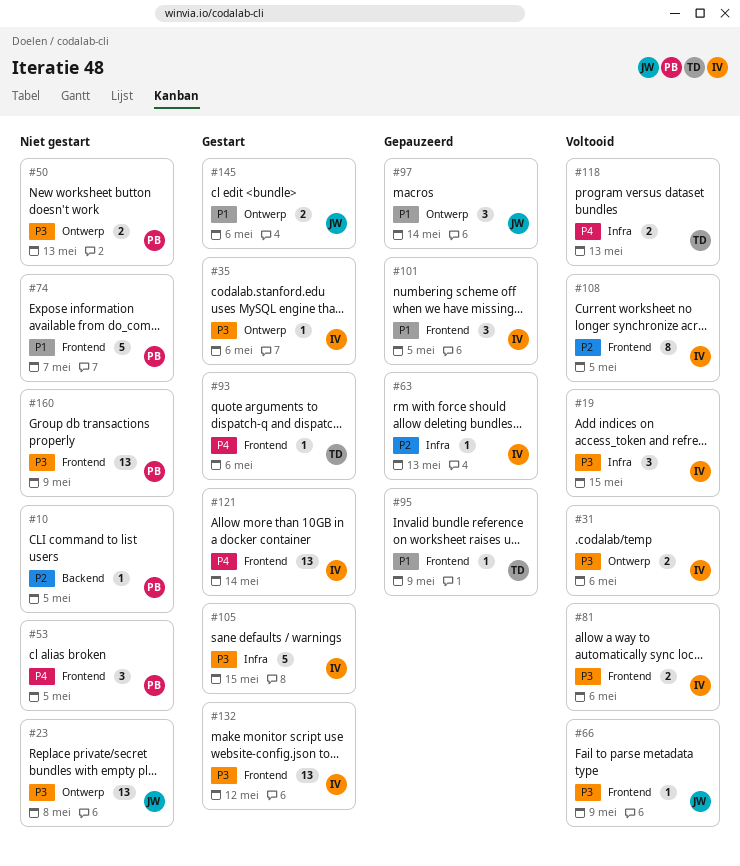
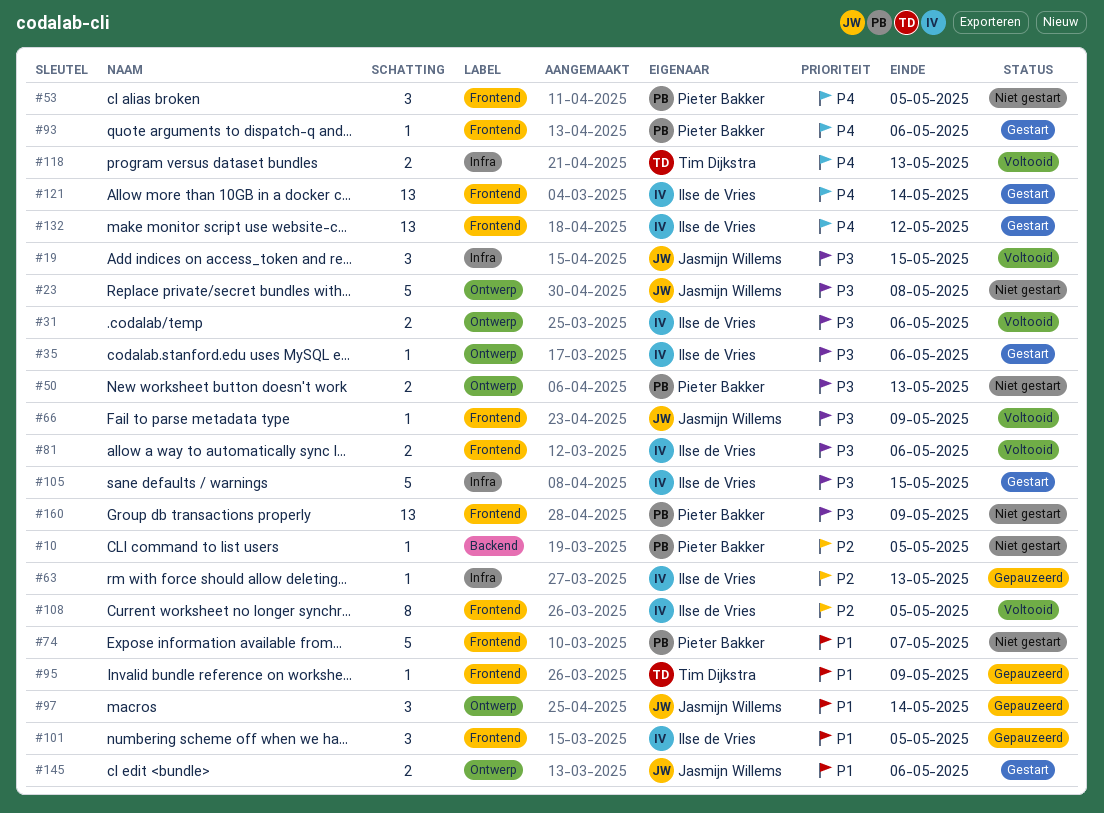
#19, owner: Ilse de Vries -> Jasmijn Willems
#23, estimate: 13 -> 5
#93, owner: Tim Dijkstra -> Pieter Bakker
#132, priority: P3 -> P4

